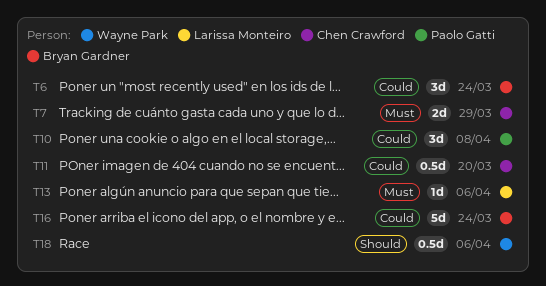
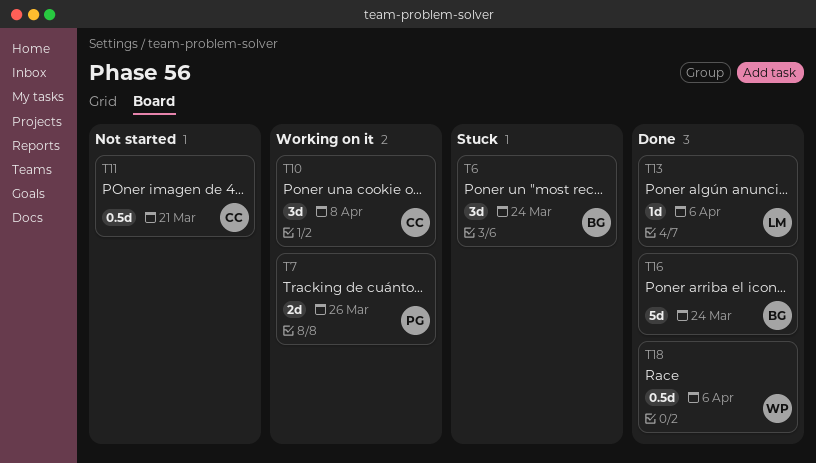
T7, owner: Chen Crawford -> Paolo Gatti
T7, due: Mar 29 -> Mar 26
T10, owner: Paolo Gatti -> Chen Crawford
T11, due: Mar 20 -> Mar 21

